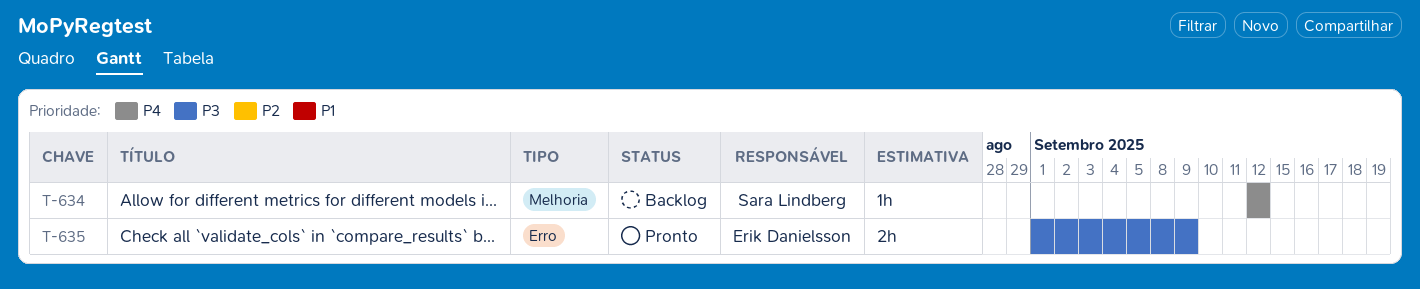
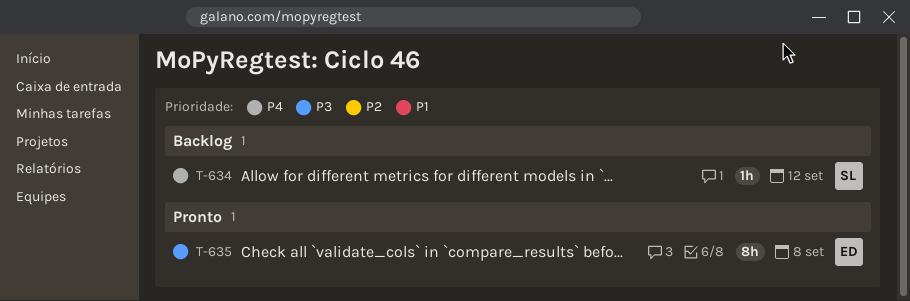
T-635, estimate: 2h -> 8h
T-635, due: Sep 9 -> Sep 8

